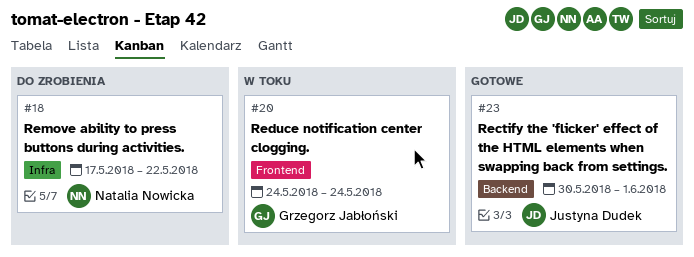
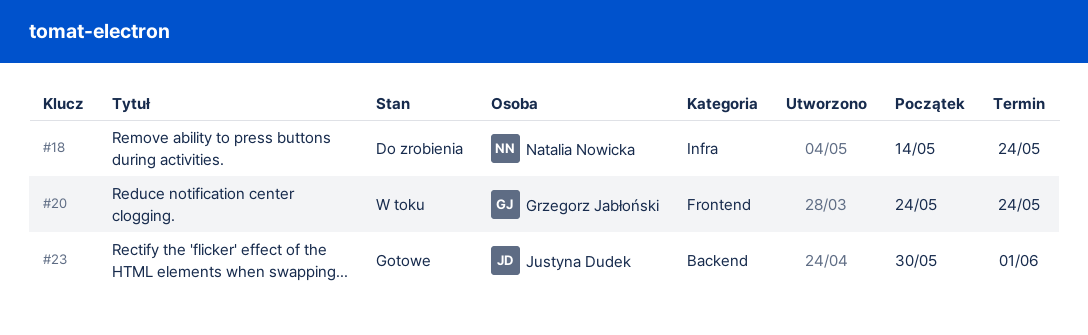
#18, start: May 17 -> May 14
#18, due: May 22 -> May 24

